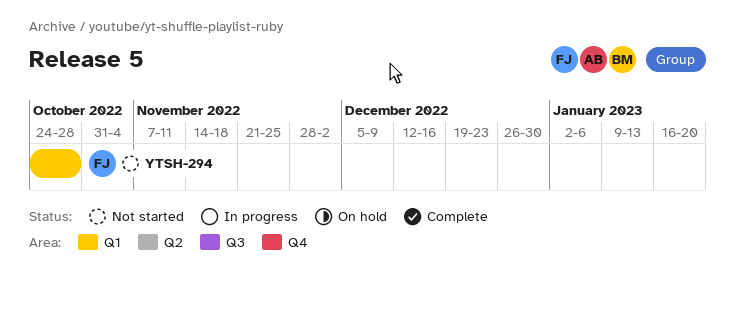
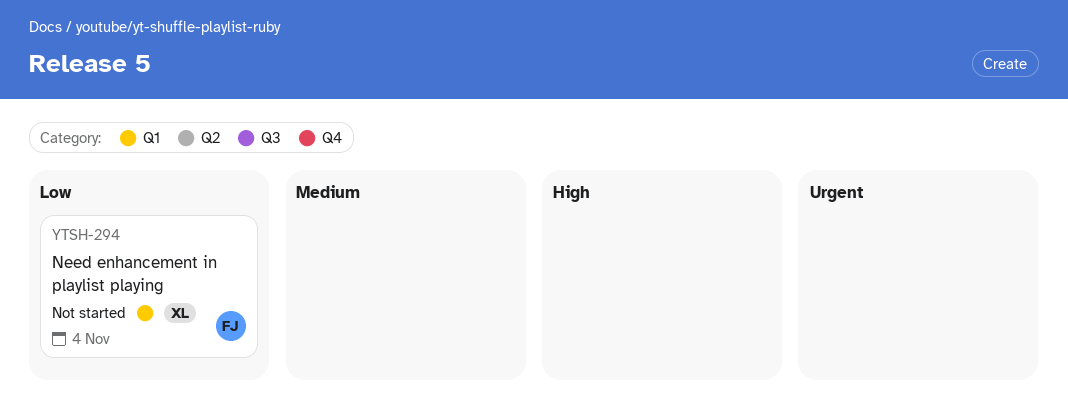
YTSH-294, due: Oct 28 -> Nov 4

